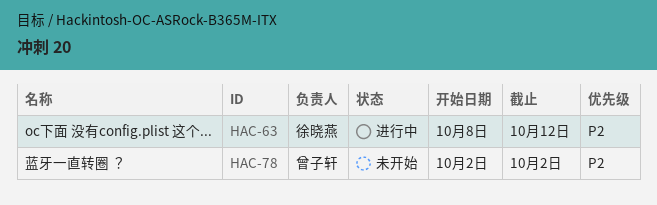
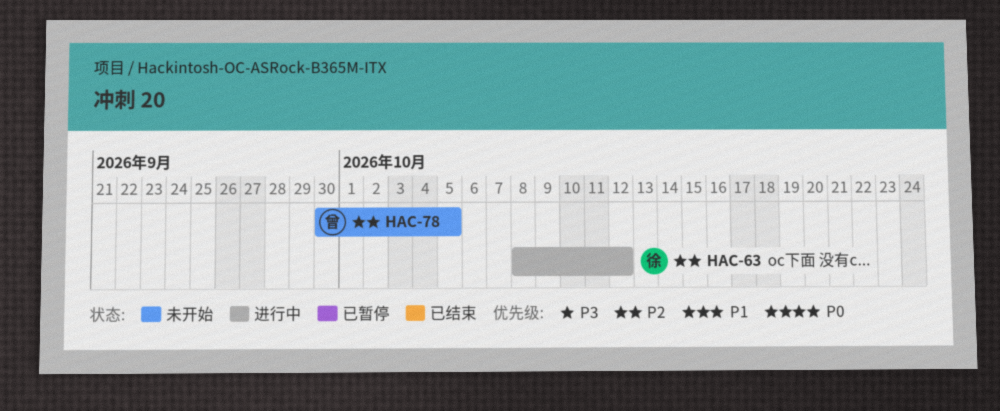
HAC-78, start: Oct 2 -> Sep 30
HAC-78, due: Oct 2 -> Oct 5

